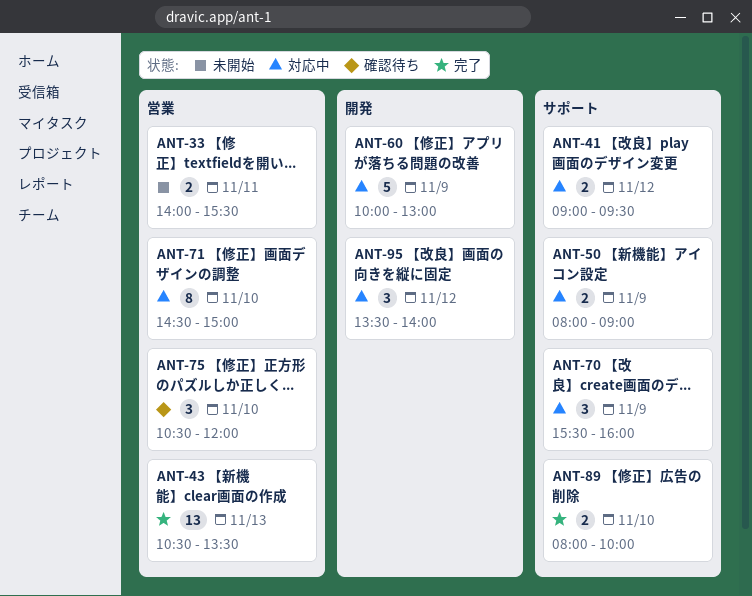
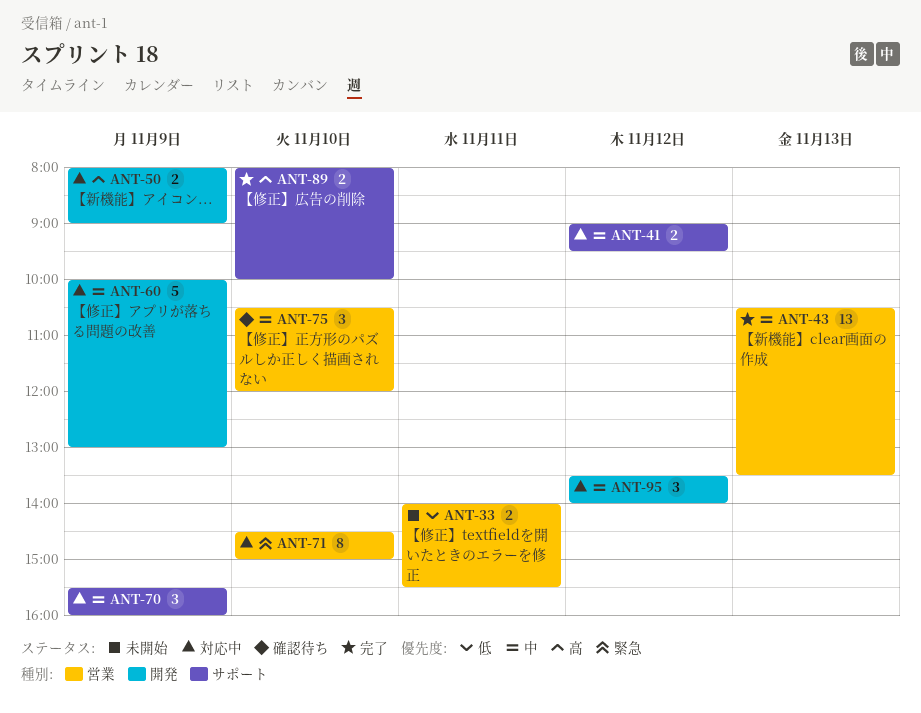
ANT-50, label: サポート -> 開発

